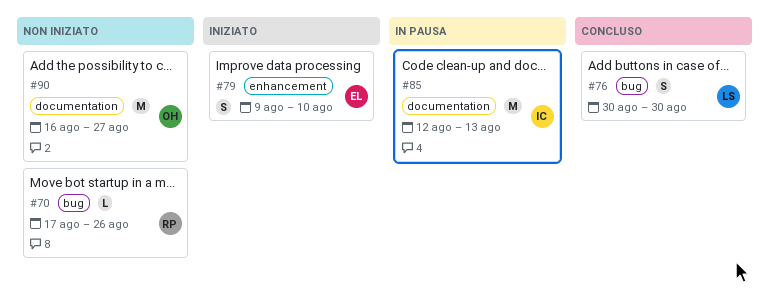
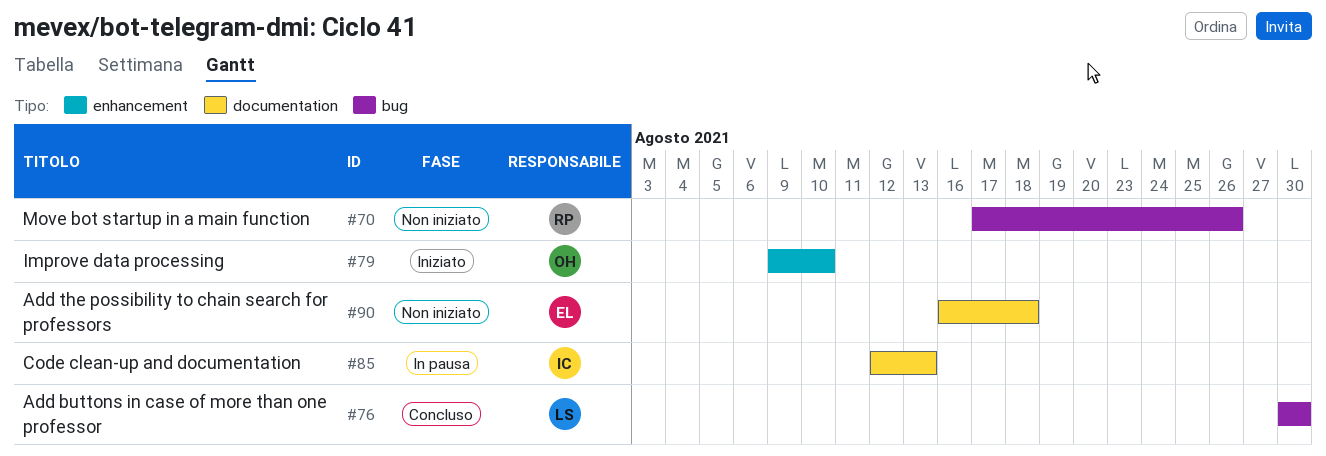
#79, owner: EL -> OH
#90, owner: OH -> EL
#90, due: Aug 27 -> Aug 18

